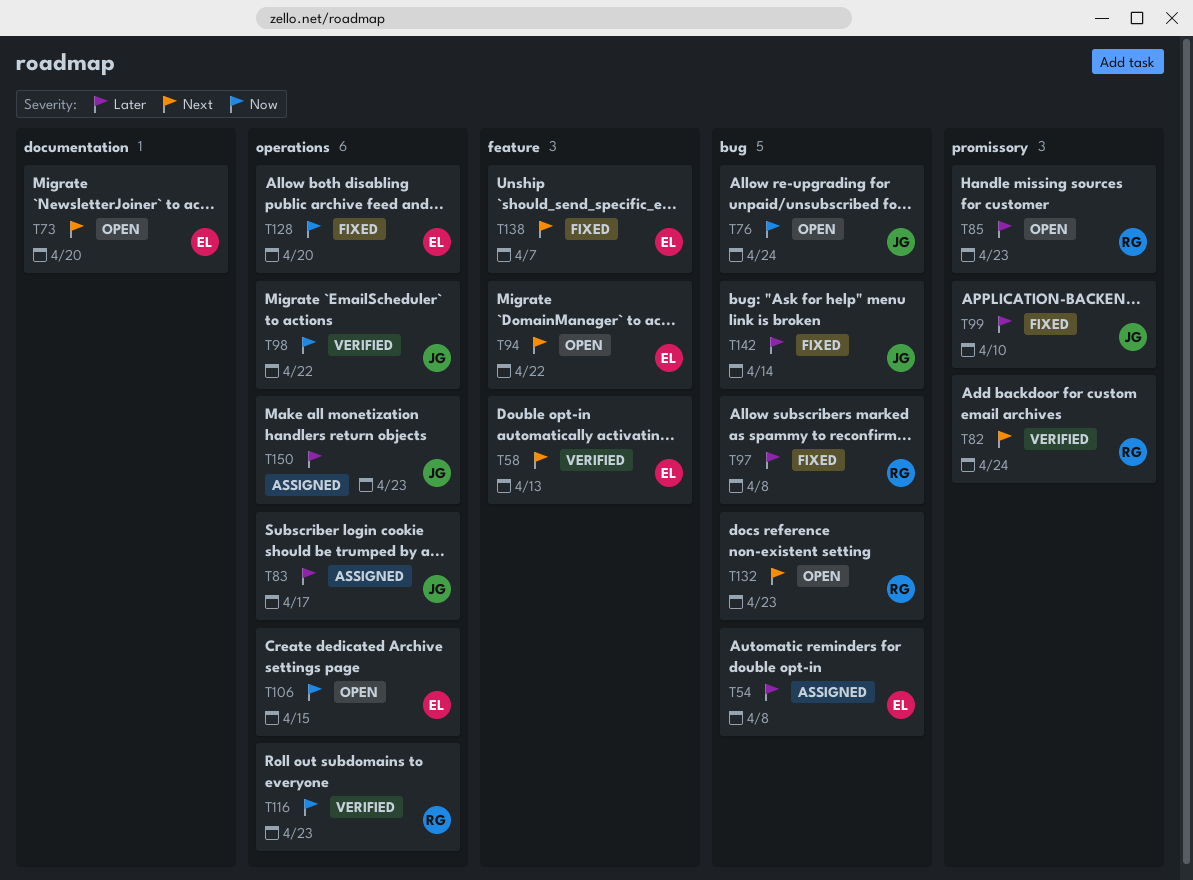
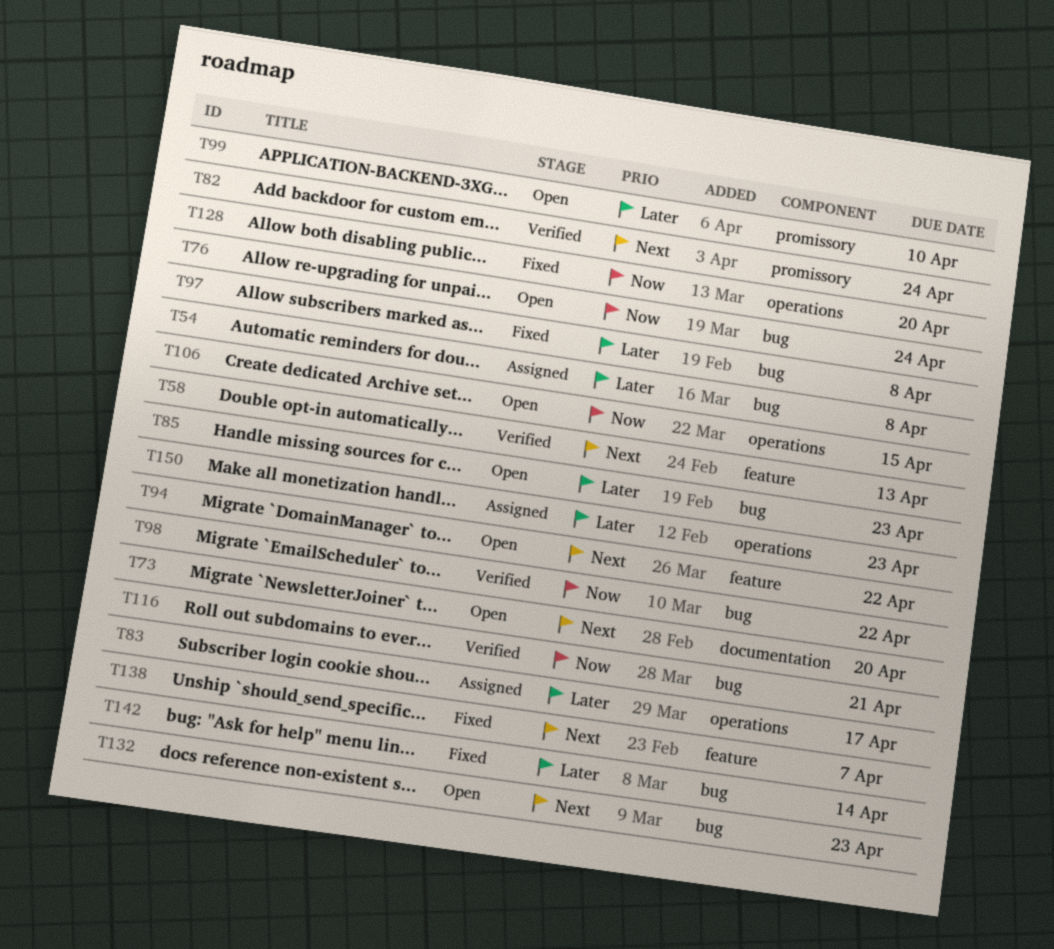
T85, label: promissory -> bug
T98, label: operations -> bug
T99, status: Fixed -> Open
T116, label: operations -> bug
T116, due: Apr 23 -> Apr 21

